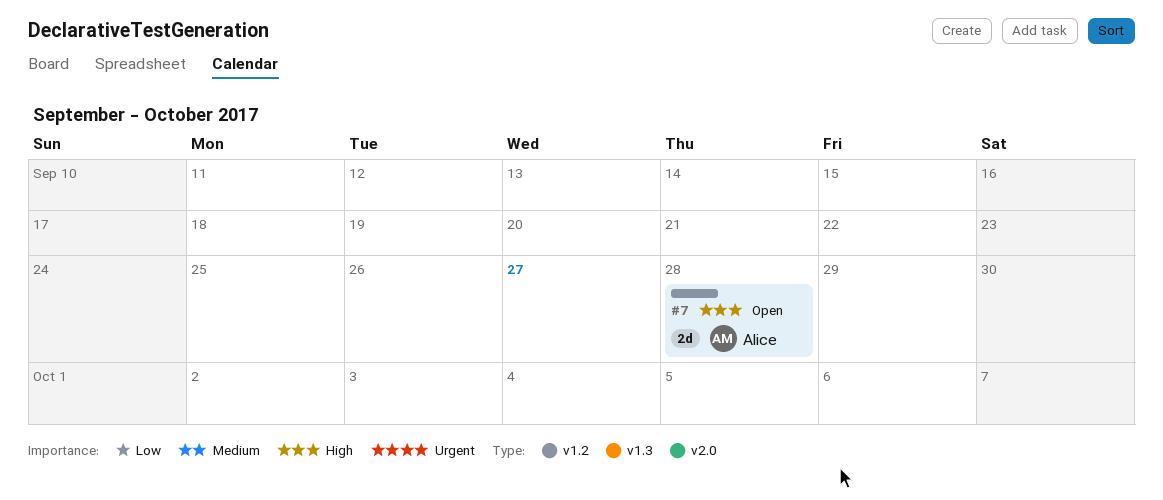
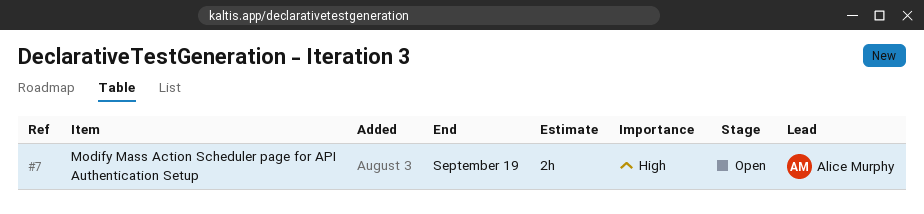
#7, estimate: 2d -> 2h
#7, due: Sep 28 -> Sep 19

